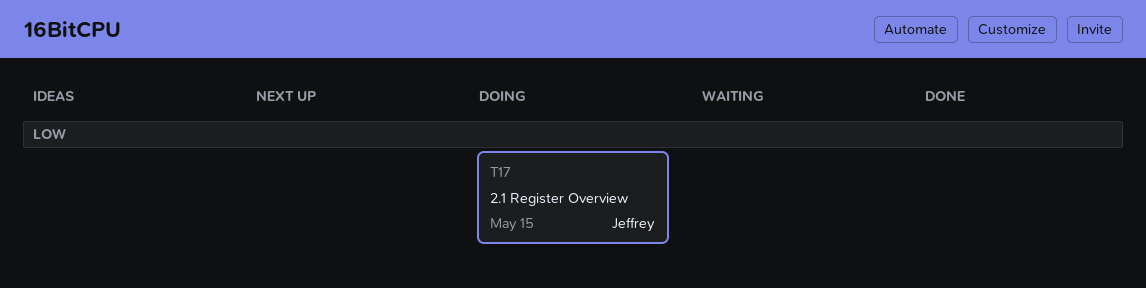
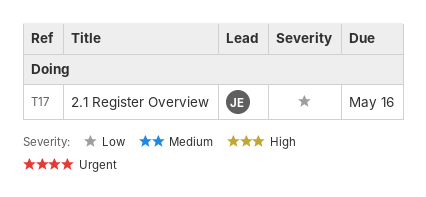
T17, due: May 15 -> May 16

